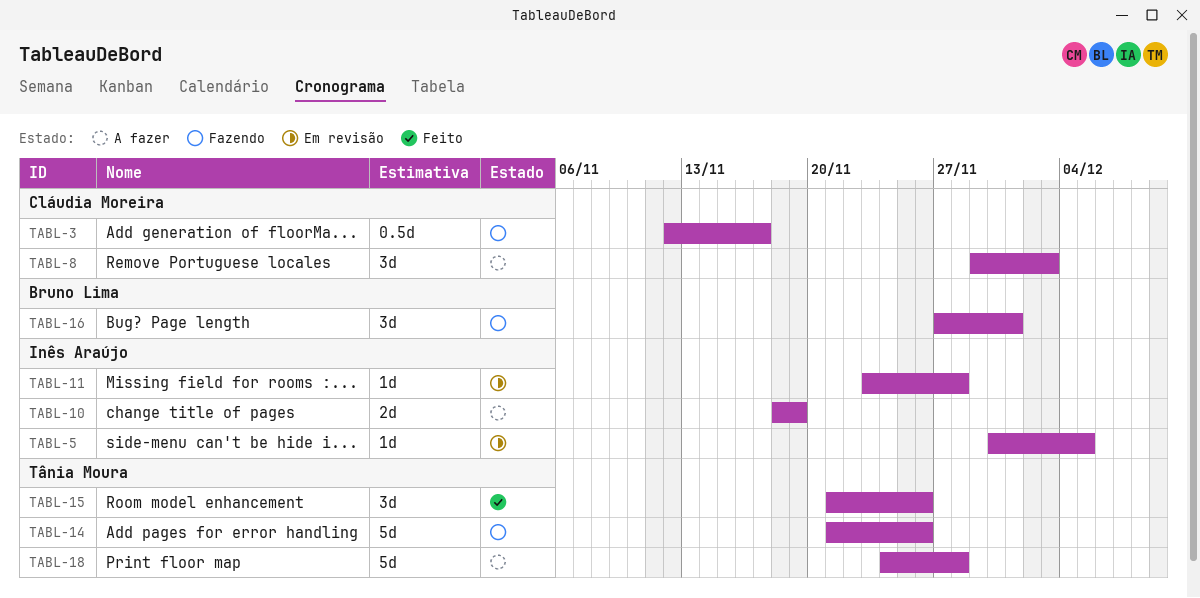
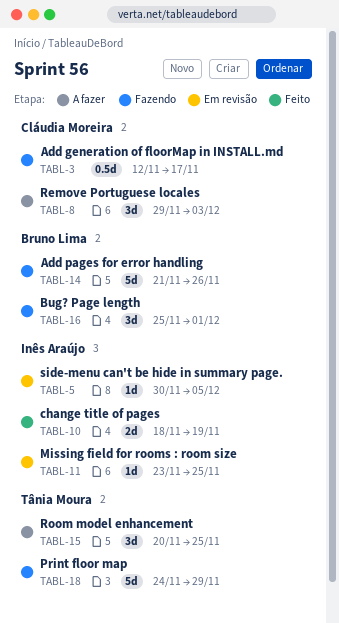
TABL-10, status: A fazer -> Feito
TABL-11, due: Nov 28 -> Nov 25
TABL-14, owner: Tânia Moura -> Bruno Lima
TABL-15, status: Feito -> A fazer
TABL-15, start: Nov 21 -> Nov 20
TABL-15, due: Nov 26 -> Nov 25
TABL-16, start: Nov 27 -> Nov 25
TABL-18, status: A fazer -> Fazendo
TABL-18, due: Nov 28 -> Nov 29

